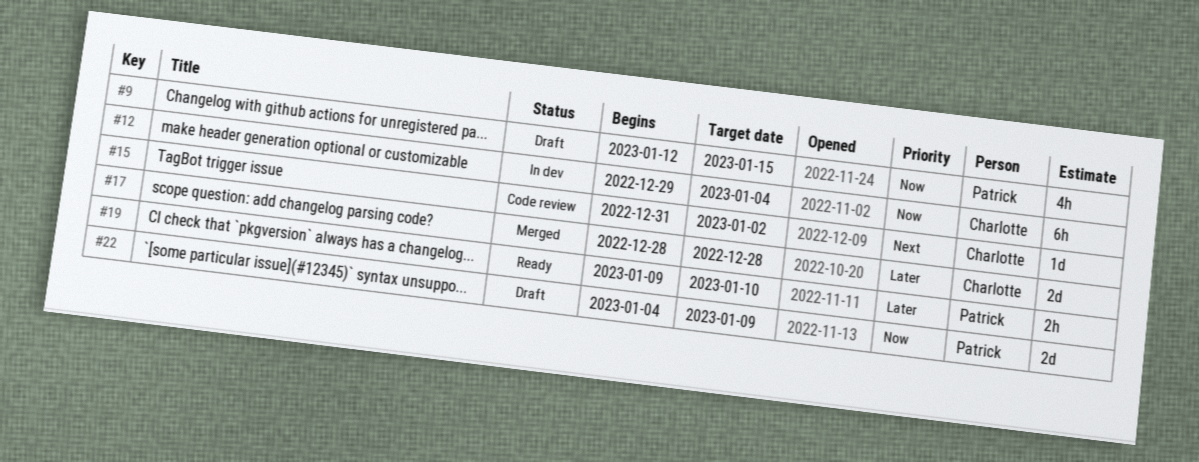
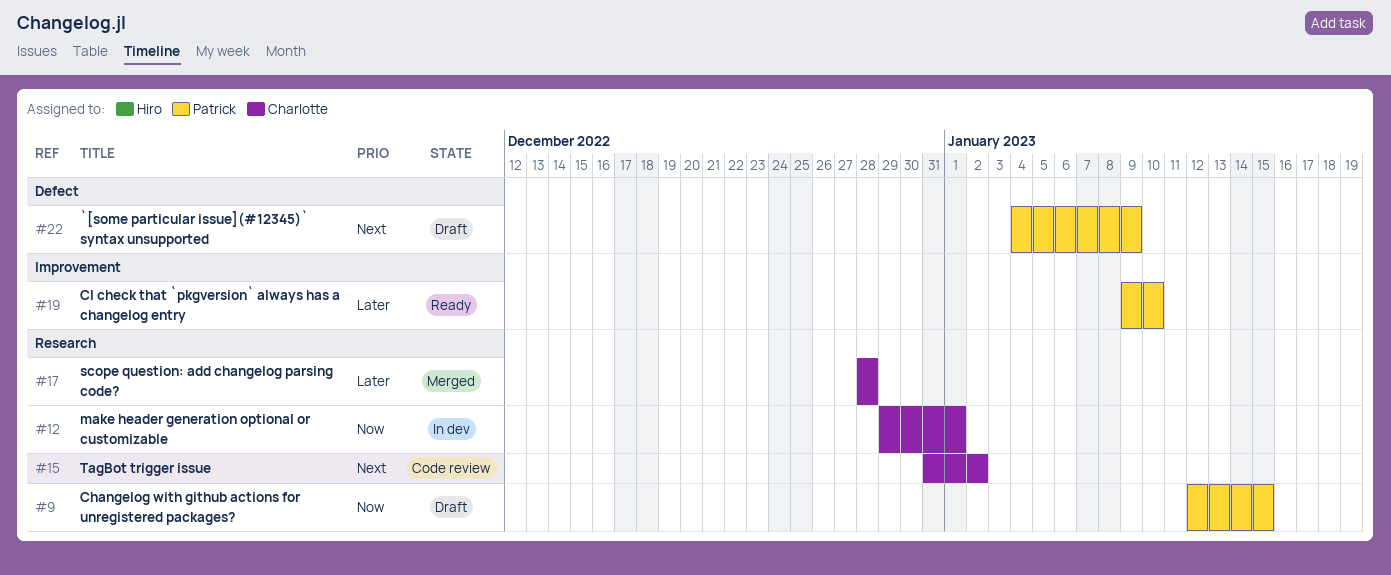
#12, due: Jan 4 -> Jan 1
#22, priority: Now -> Next

